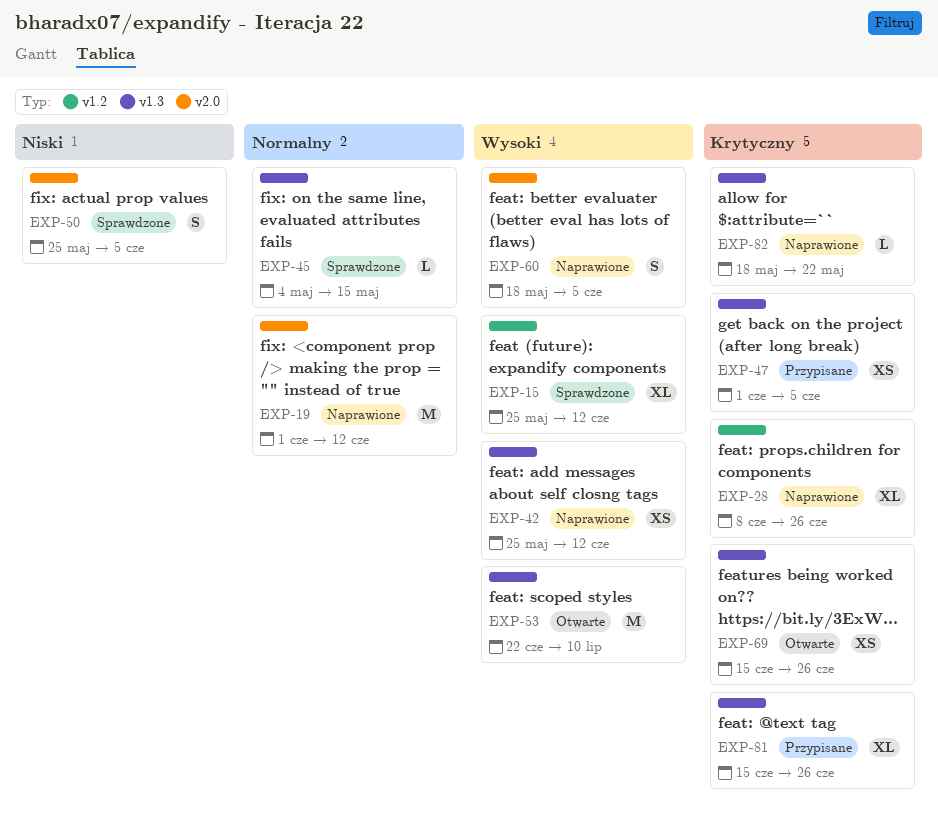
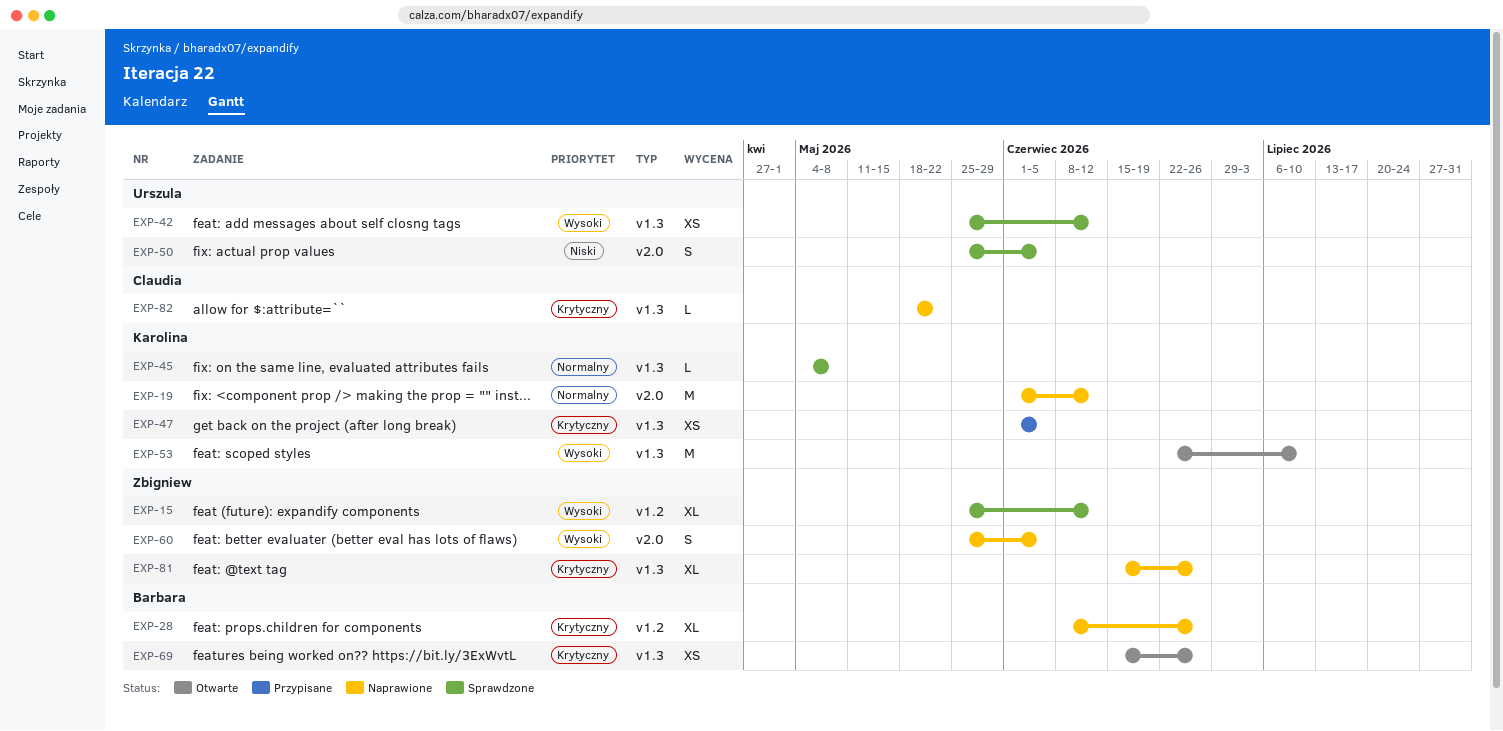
EXP-42, status: Naprawione -> Sprawdzone
EXP-45, due: May 15 -> May 8
EXP-60, start: May 18 -> May 25
EXP-81, status: Przypisane -> Naprawione

